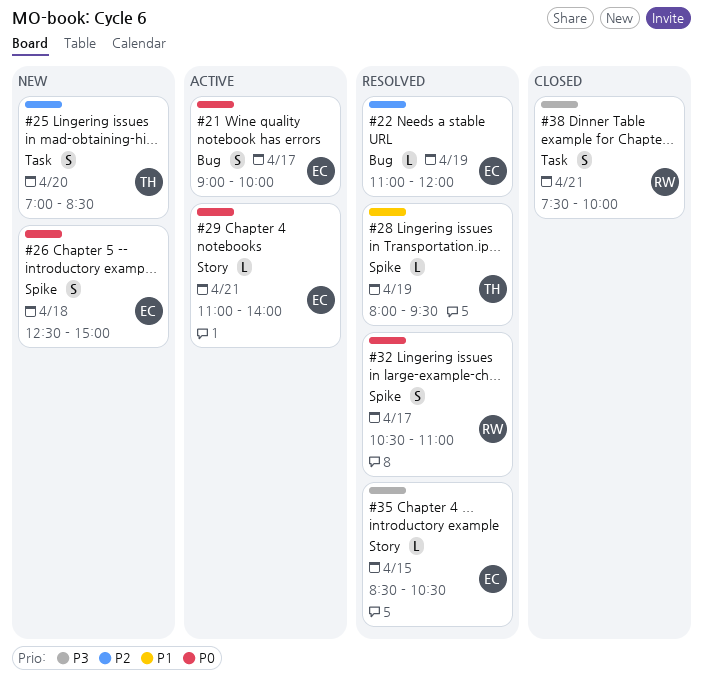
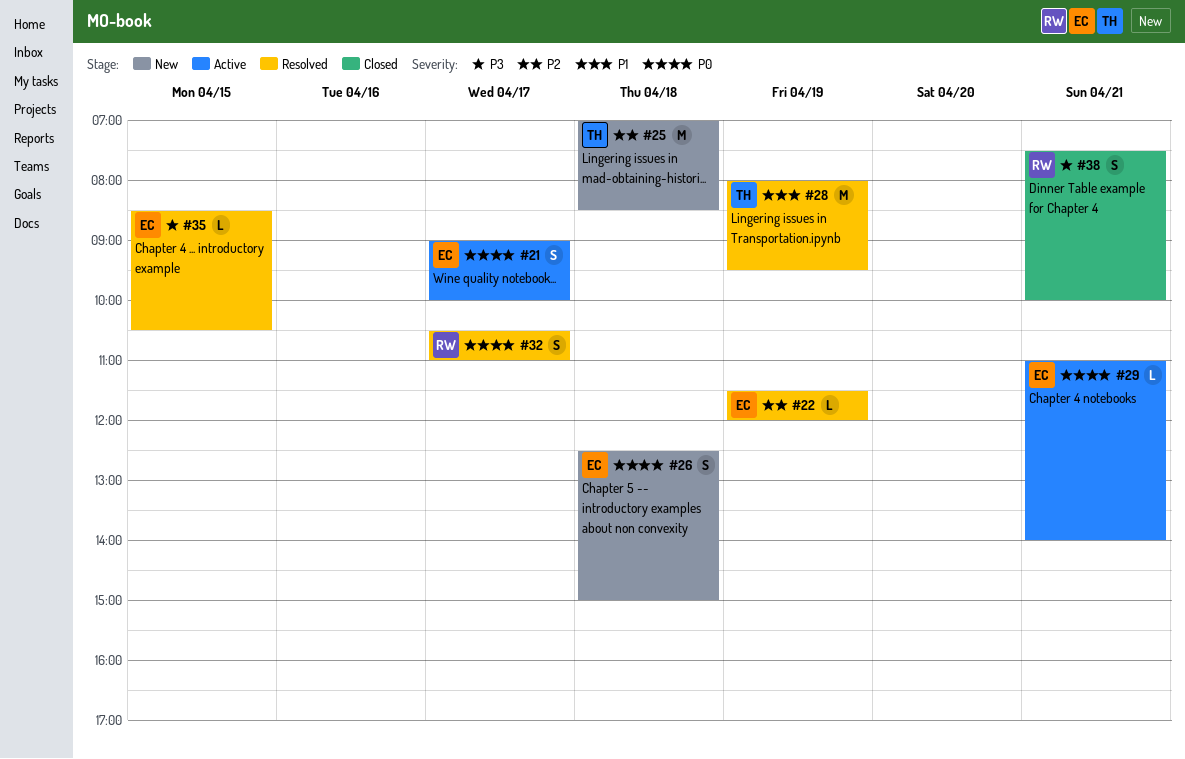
#22, begins: 11:00 -> 11:30
#25, estimate: S -> M
#25, day: Apr 20 -> Apr 18
#28, estimate: L -> M

